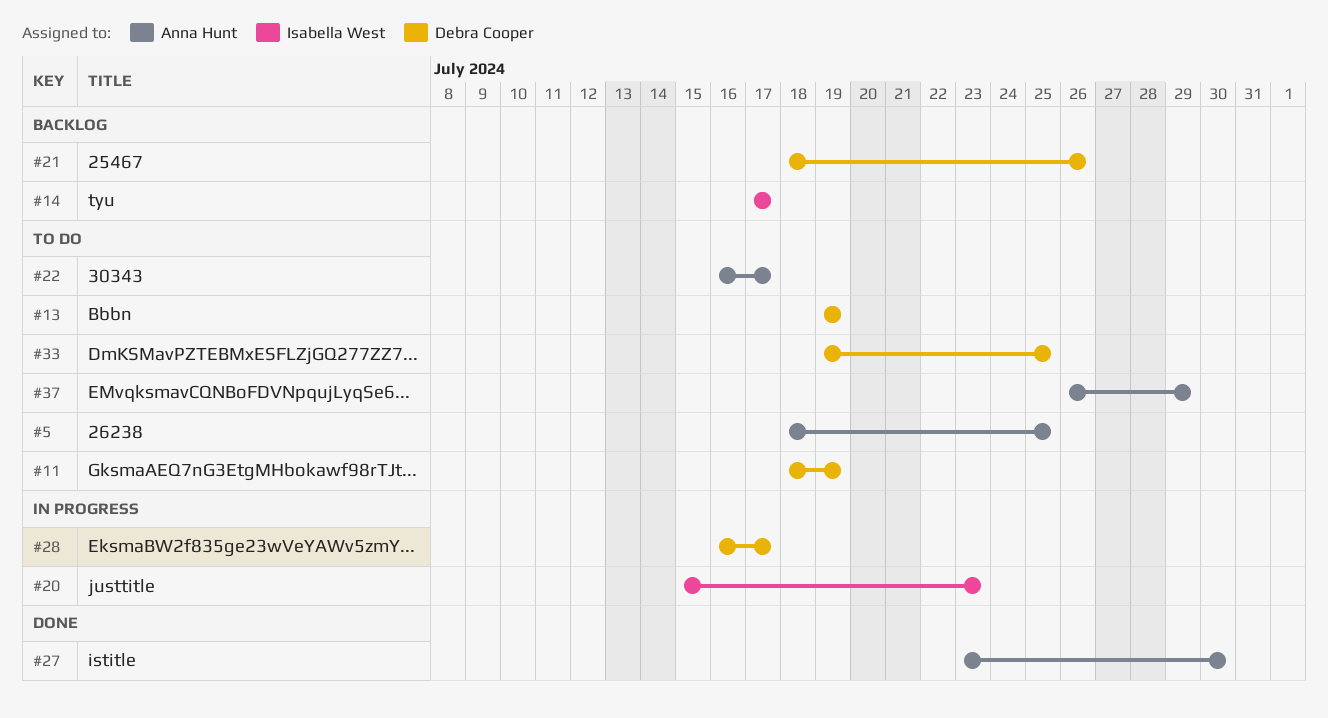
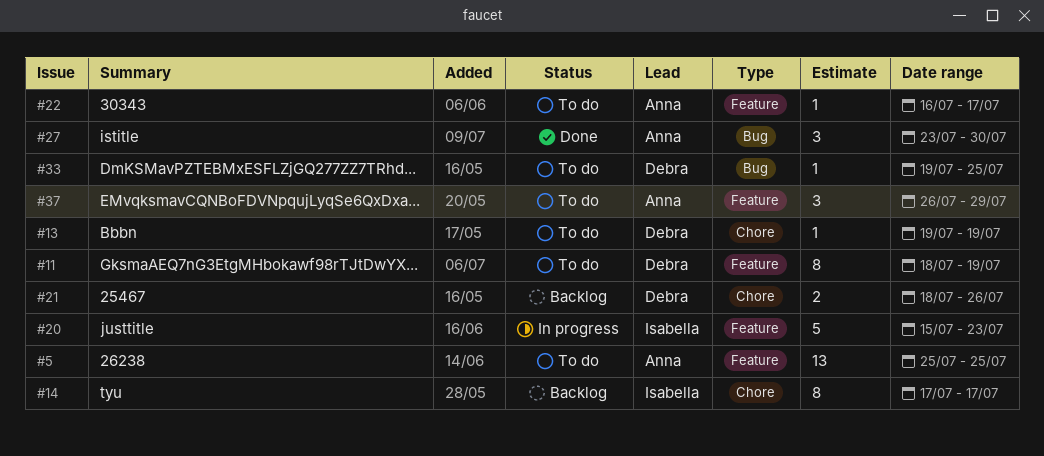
#5, start: Jul 18 -> Jul 25
#28: present -> none

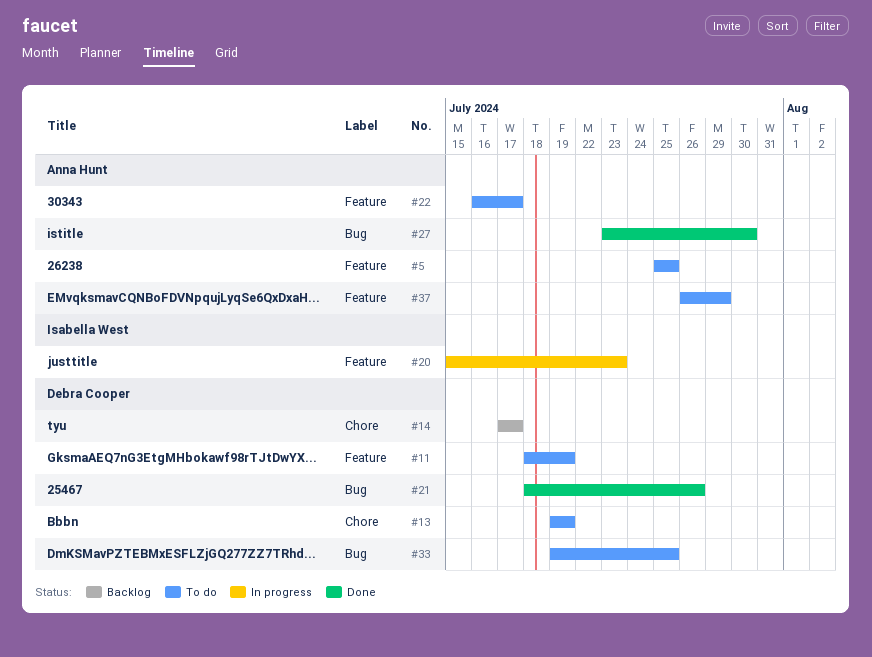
#14, owner: Isabella West -> Debra Cooper
#21, status: Backlog -> Done
#21, label: Chore -> Bug

